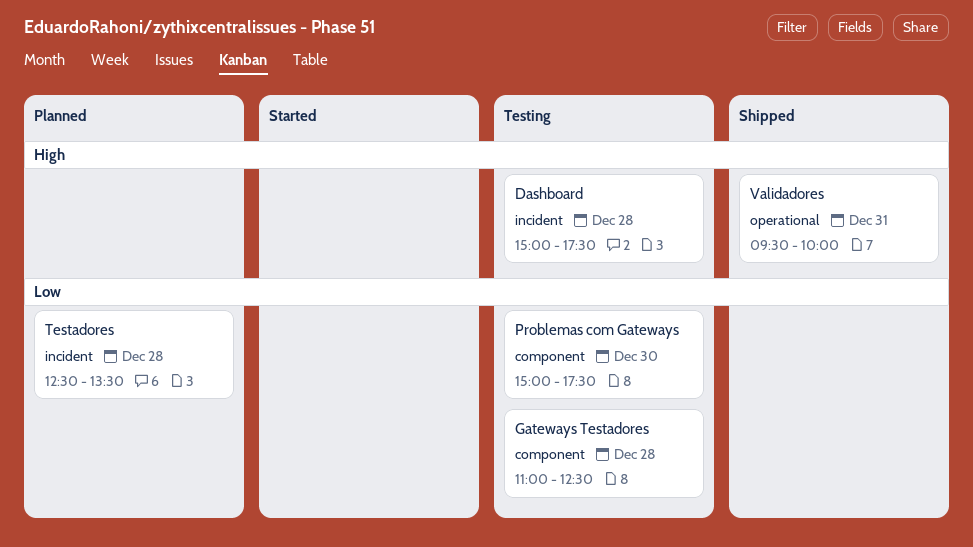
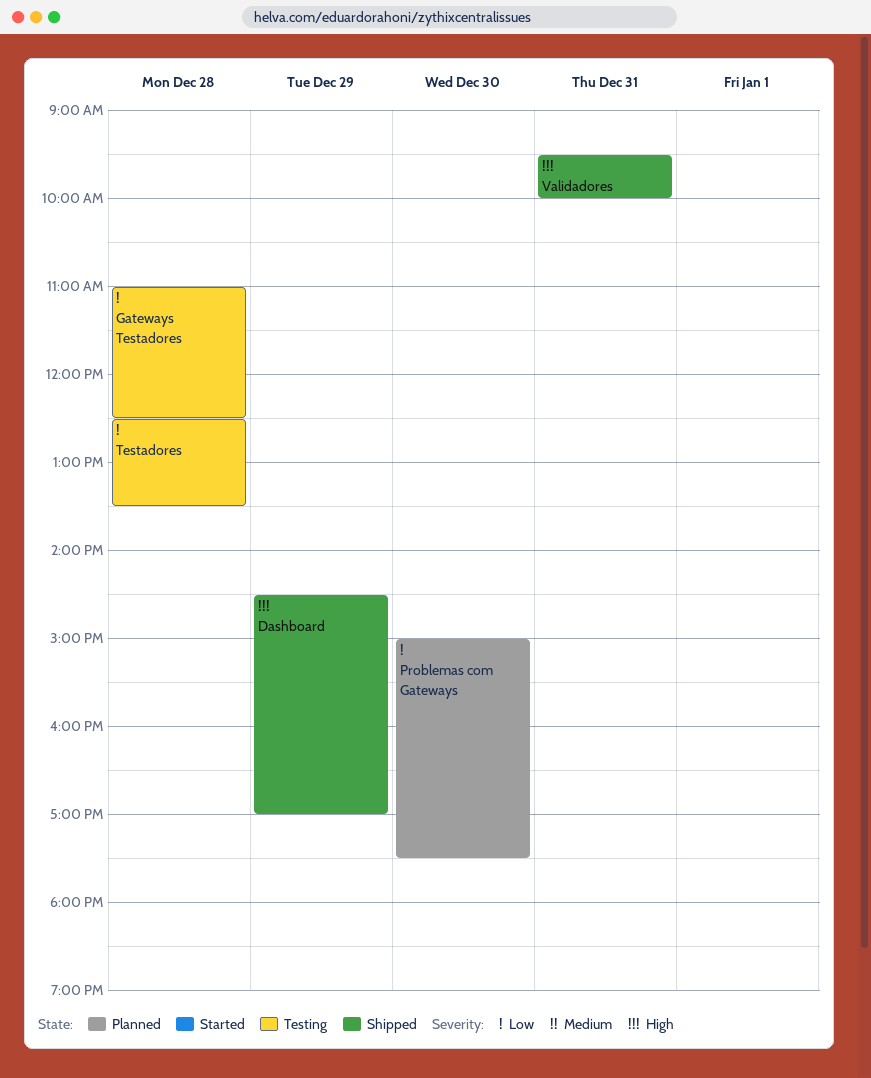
Dashboard, status: Testing -> Shipped
Dashboard, day: Dec 28 -> Dec 29
Dashboard, begins: 15:00 -> 14:30
Dashboard, ends: 17:30 -> 17:00
Problemas com Gateways, status: Testing -> Planned
Testadores, status: Planned -> Testing

